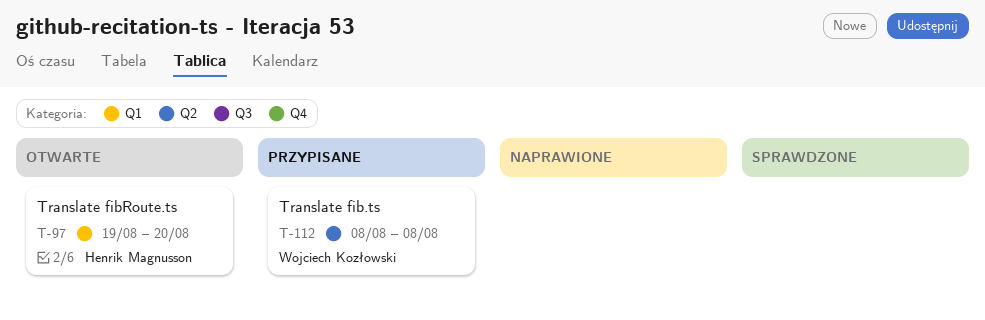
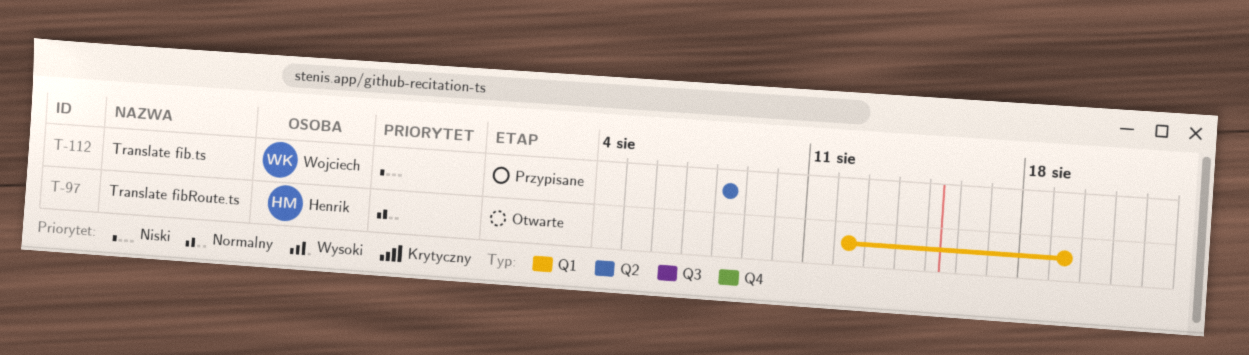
T-97, start: Aug 19 -> Aug 12
T-97, due: Aug 20 -> Aug 19

